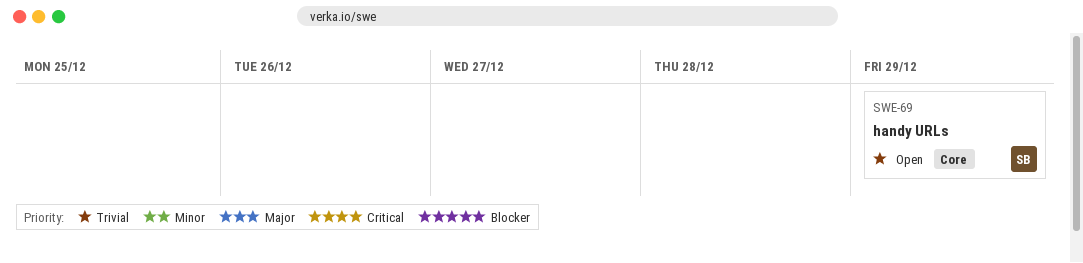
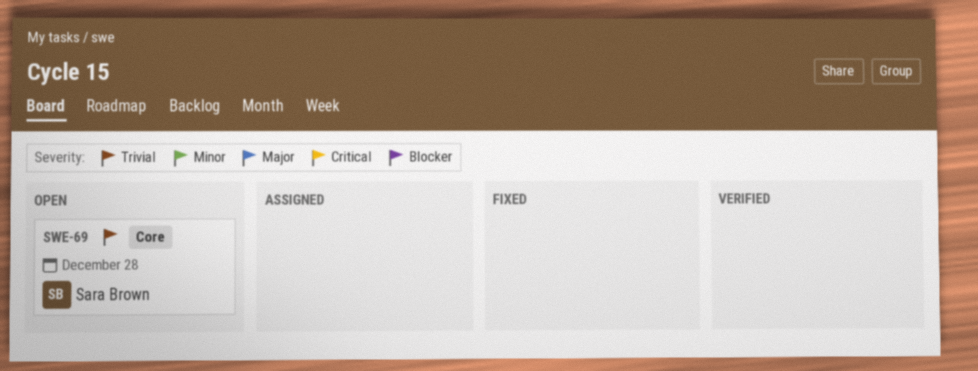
SWE-69, due: Dec 29 -> Dec 28

